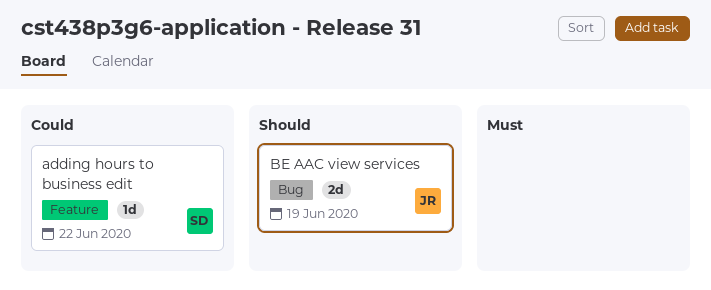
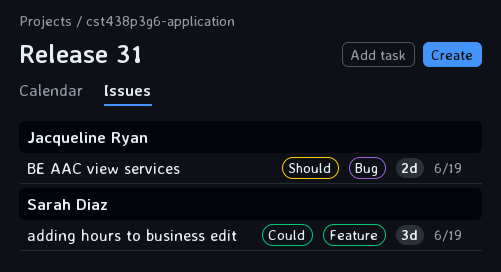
adding hours to business edit, estimate: 1d -> 3d
adding hours to business edit, due: Jun 22 -> Jun 19

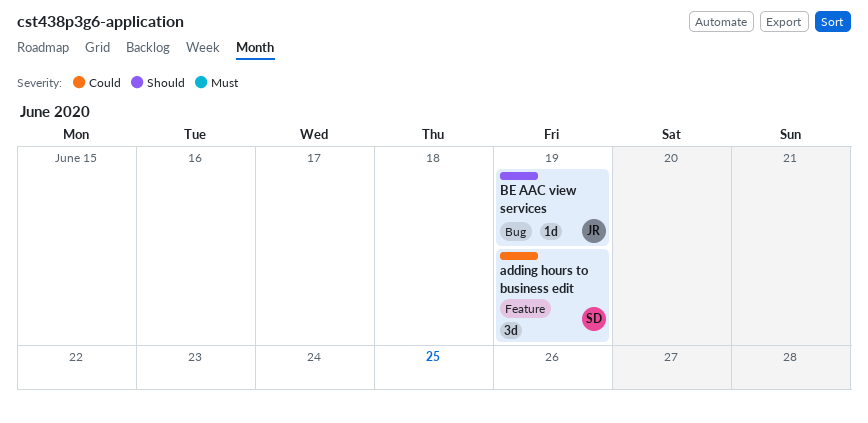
BE AAC view services, estimate: 2d -> 1d

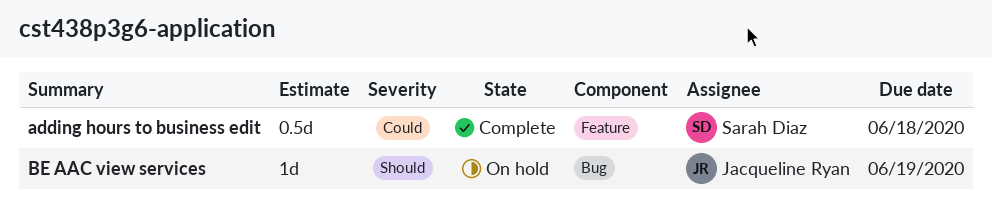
adding hours to business edit, estimate: 3d -> 0.5d
adding hours to business edit, due: Jun 19 -> Jun 18

